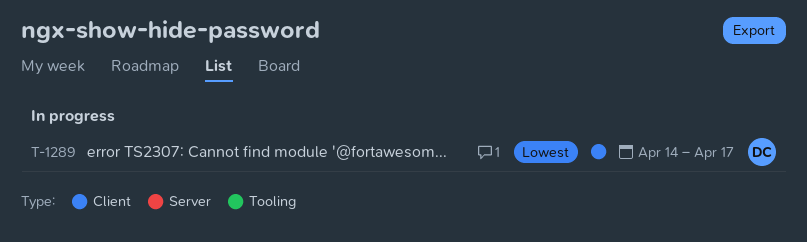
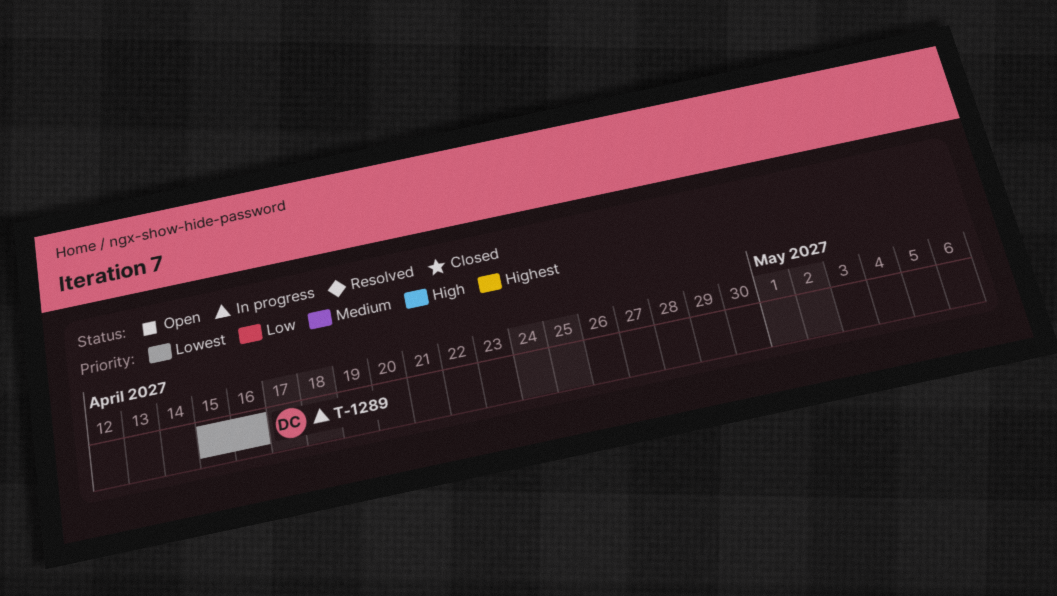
T-1289, start: Apr 14 -> Apr 15
T-1289, due: Apr 17 -> Apr 16

